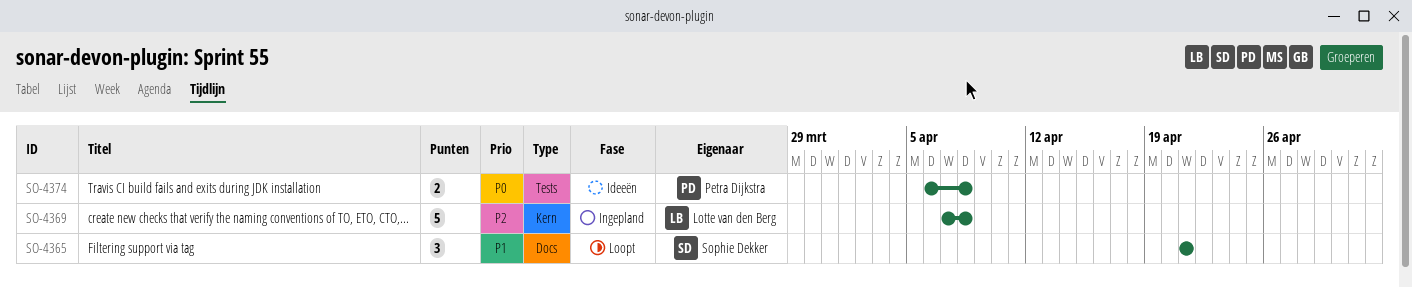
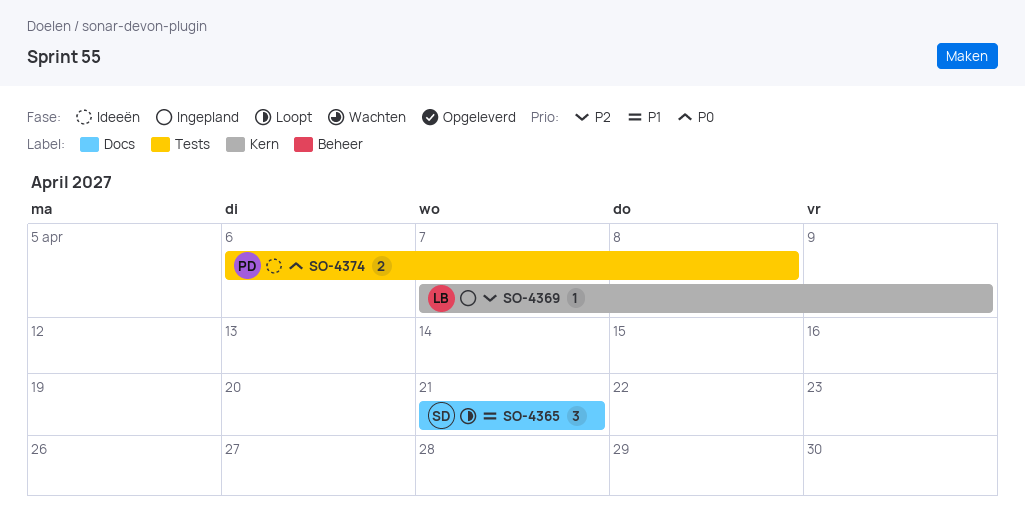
SO-4369, estimate: 5 -> 1
SO-4369, due: Apr 8 -> Apr 9

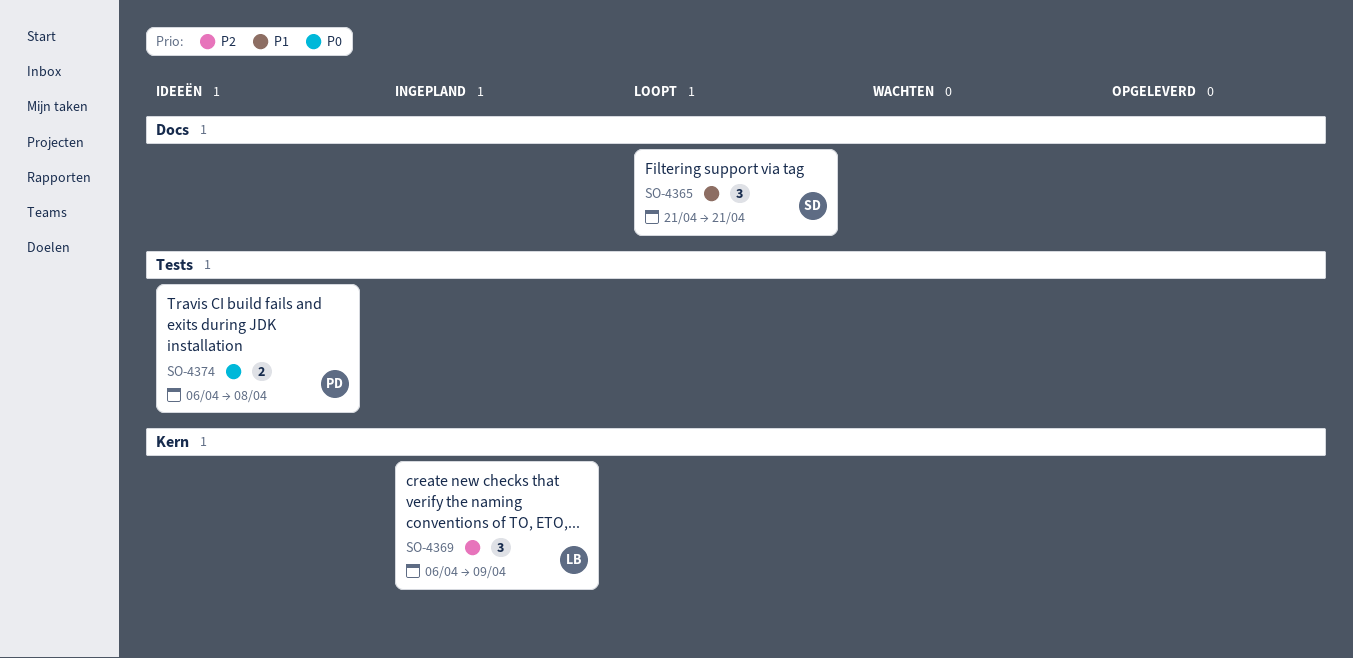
SO-4369, estimate: 1 -> 3
SO-4369, start: Apr 7 -> Apr 6

